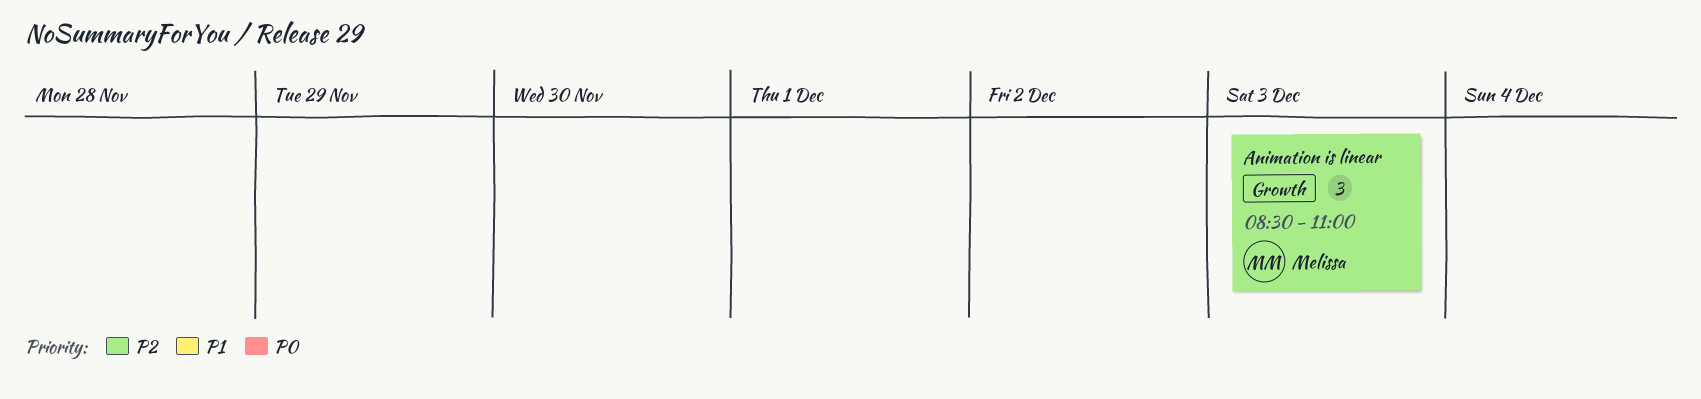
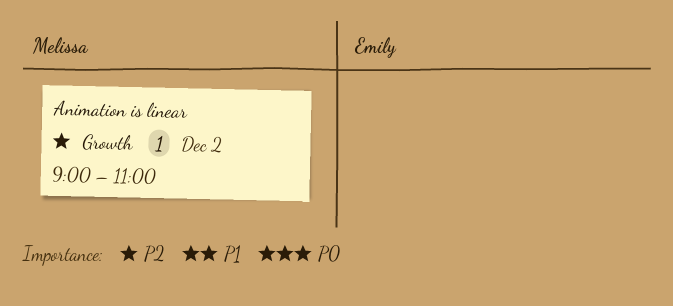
Animation is linear, estimate: 3 -> 1
Animation is linear, day: Dec 3 -> Dec 2
Animation is linear, begins: 08:30 -> 09:00

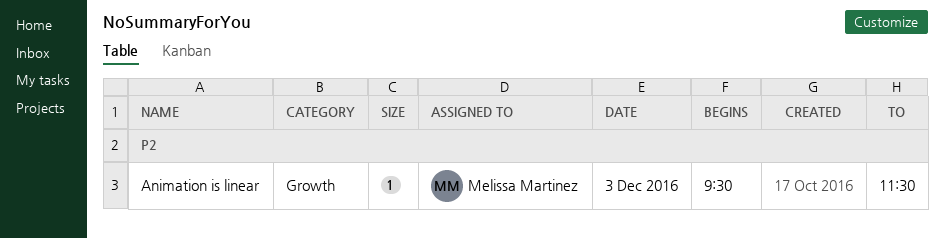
Animation is linear, day: Dec 2 -> Dec 3
Animation is linear, begins: 09:00 -> 09:30
Animation is linear, ends: 11:00 -> 11:30

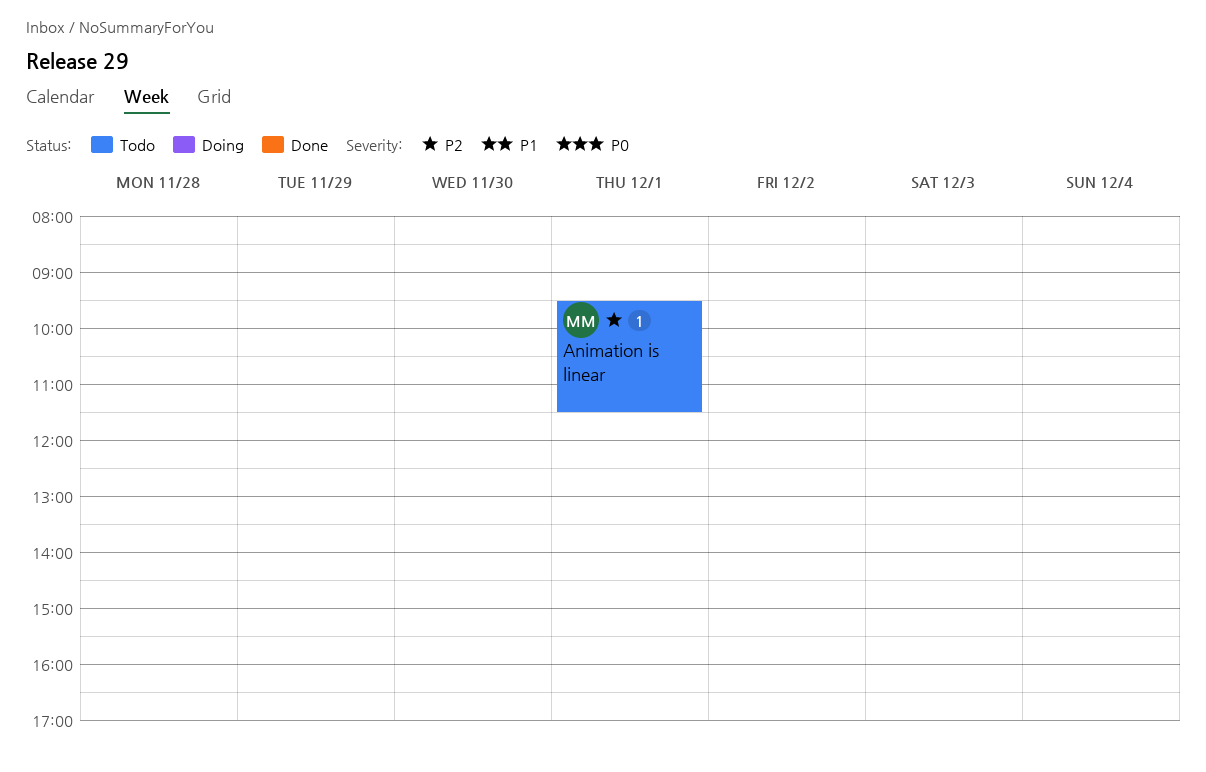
Animation is linear, day: Dec 3 -> Dec 1

